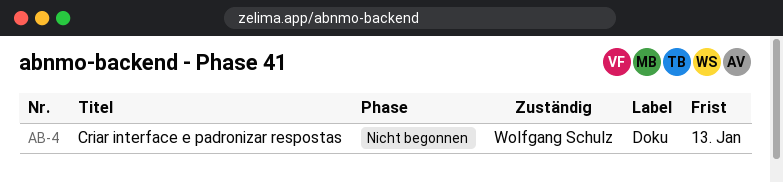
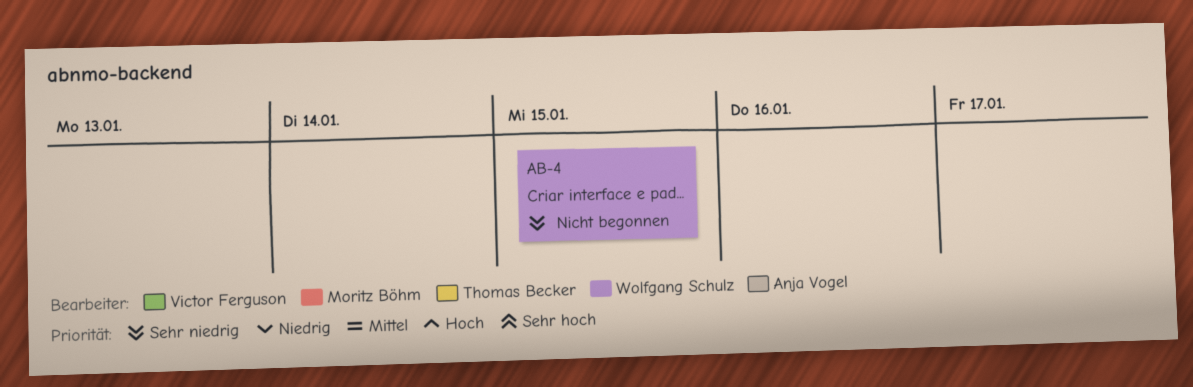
AB-4, due: Jan 13 -> Jan 15

